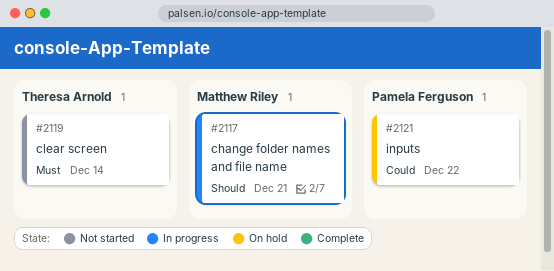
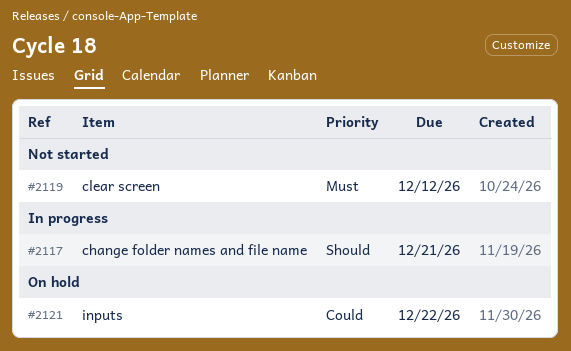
#2119, due: Dec 14 -> Dec 12

